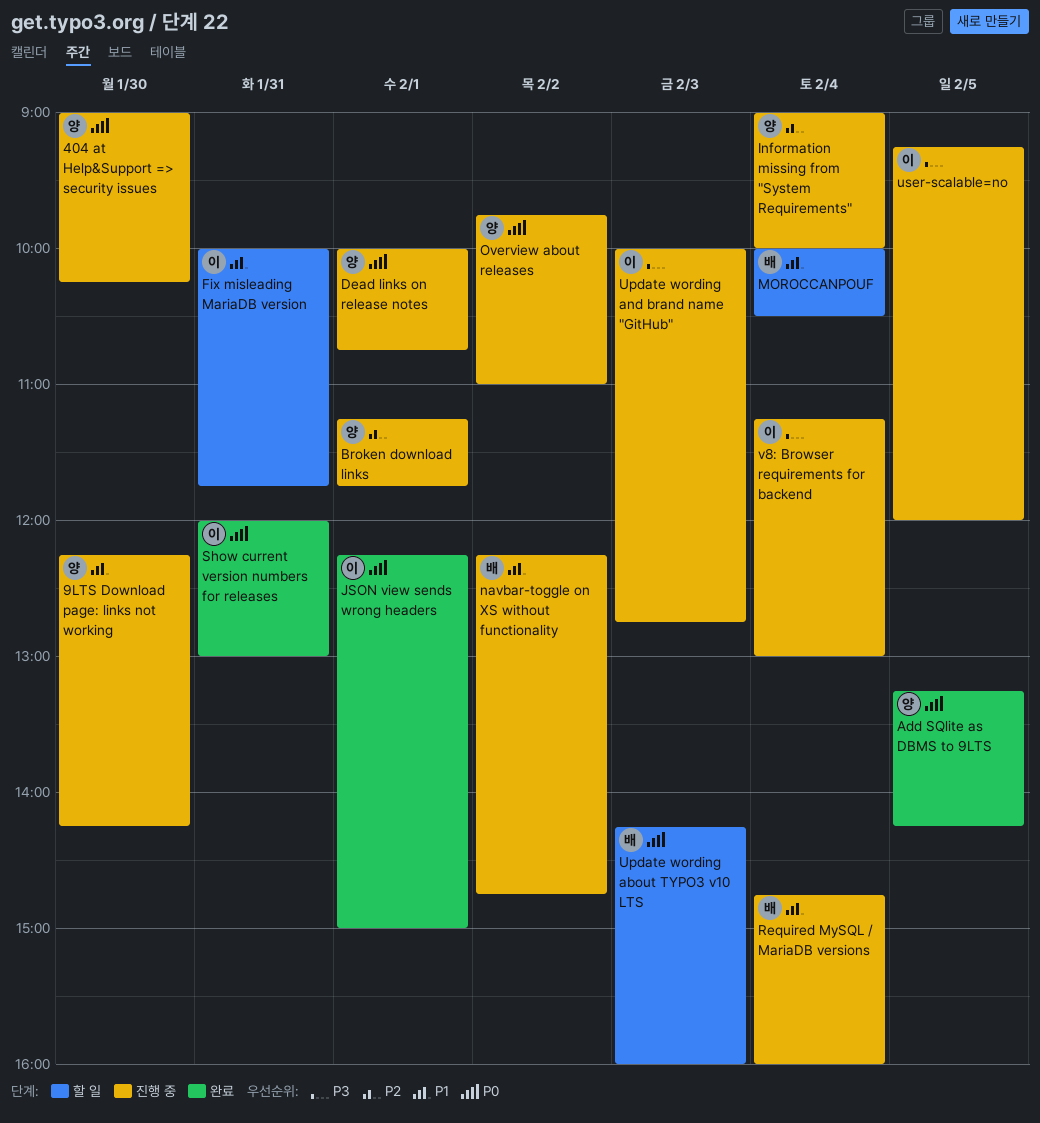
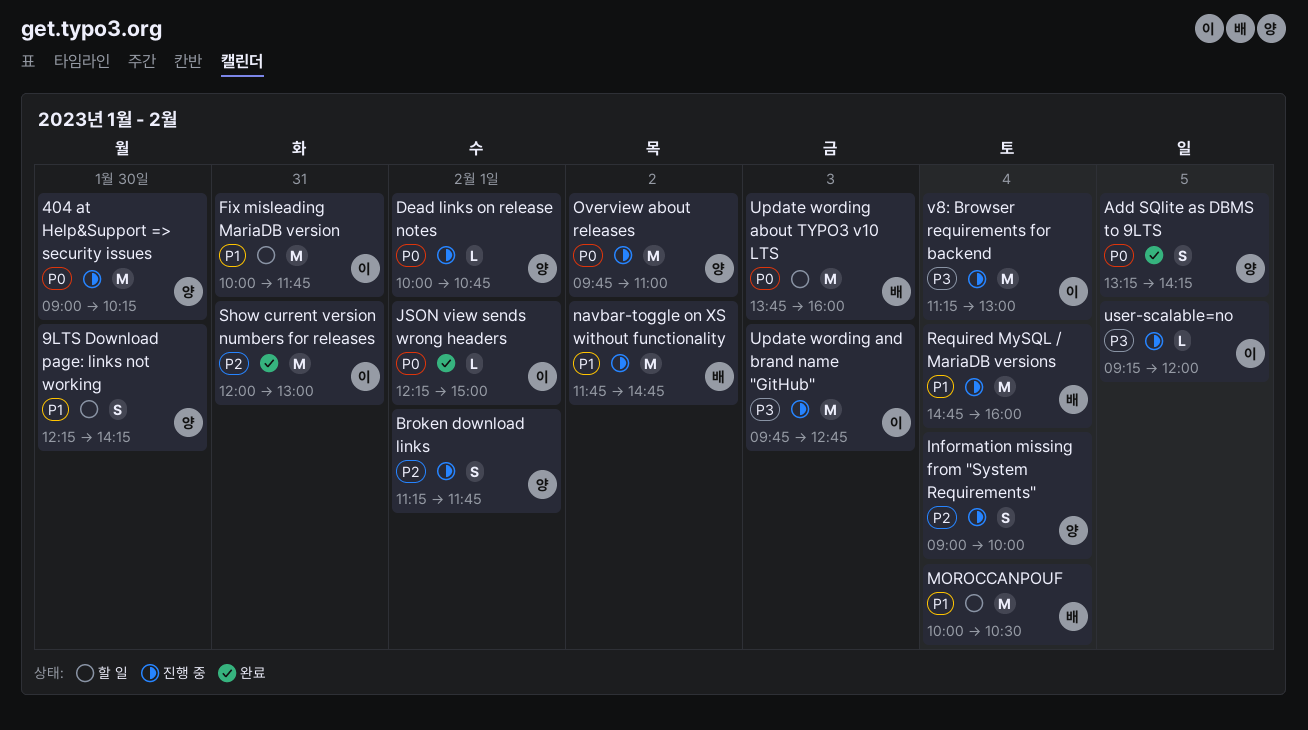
9LTS Download page: links not working, status: 진행 중 -> 할 일
navbar-toggle on XS without functionality, begins: 12:15 -> 11:45
Show current version numbers for releases, priority: P0 -> P2
Update wording about TYPO3 v10 LTS, begins: 14:15 -> 13:45
Update wording and brand name "GitHub", begins: 10:00 -> 09:45

